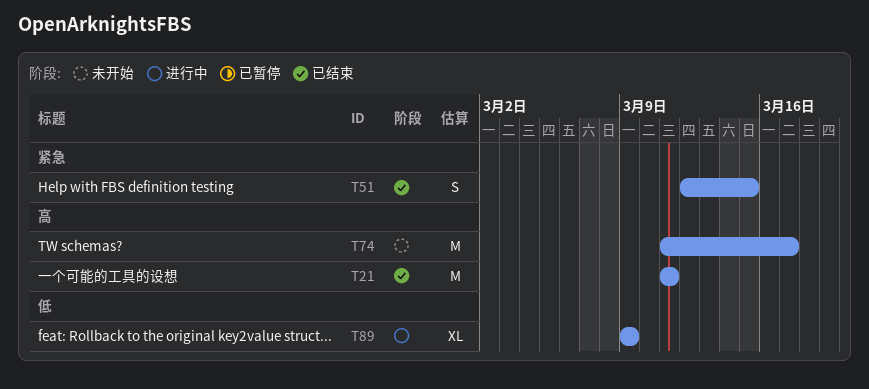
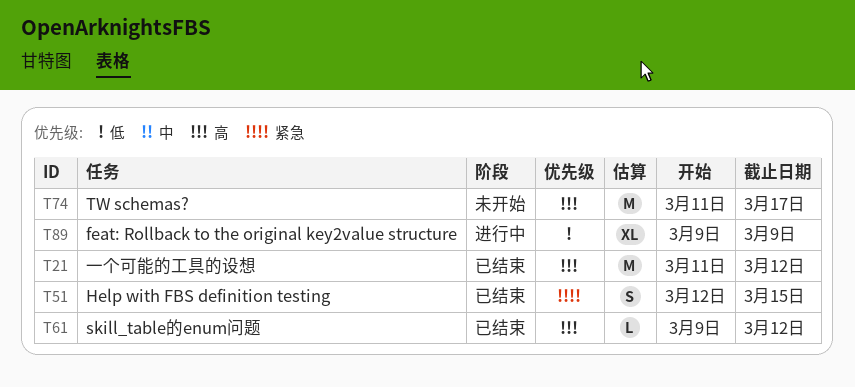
T21, due: Mar 11 -> Mar 12
T61: none -> present

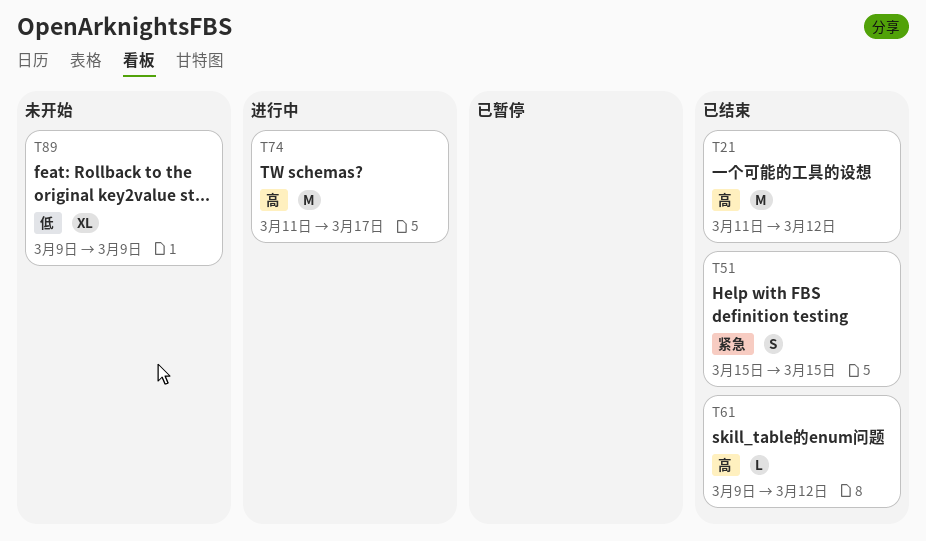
T51, start: Mar 12 -> Mar 15
T74, status: 未开始 -> 进行中
T89, status: 进行中 -> 未开始

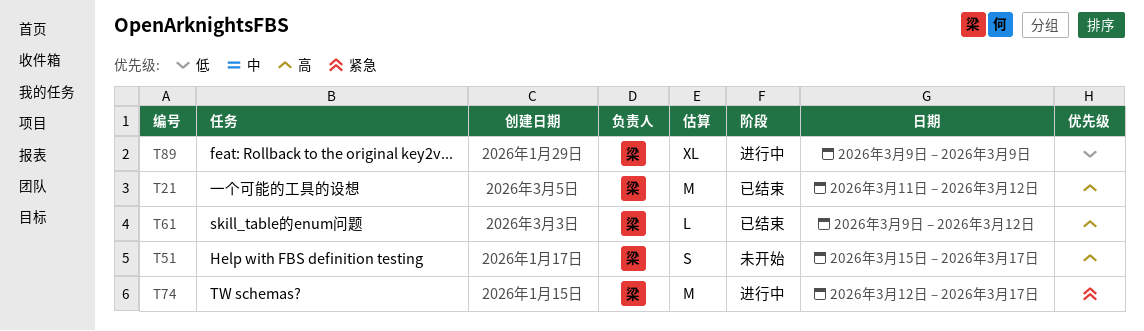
T51, status: 已结束 -> 未开始
T51, priority: 紧急 -> 高
T51, due: Mar 15 -> Mar 17
T74, priority: 高 -> 紧急
T74, start: Mar 11 -> Mar 12
T89, status: 未开始 -> 进行中

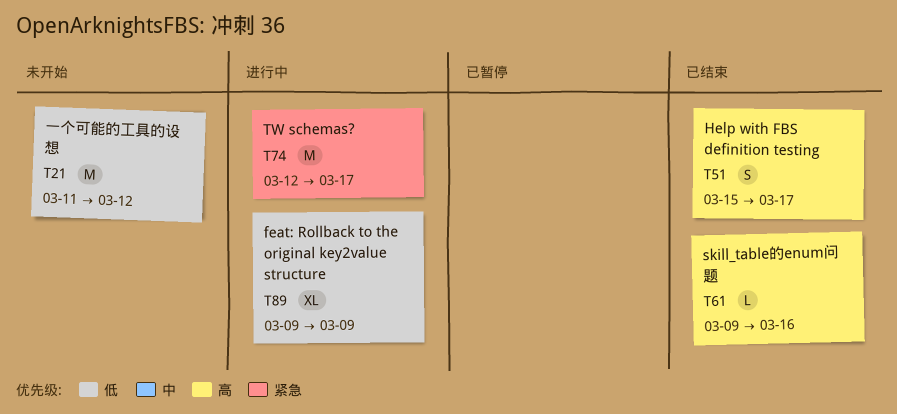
T21, status: 已结束 -> 未开始
T21, priority: 高 -> 低
T51, status: 未开始 -> 已结束
T61, due: Mar 12 -> Mar 16

